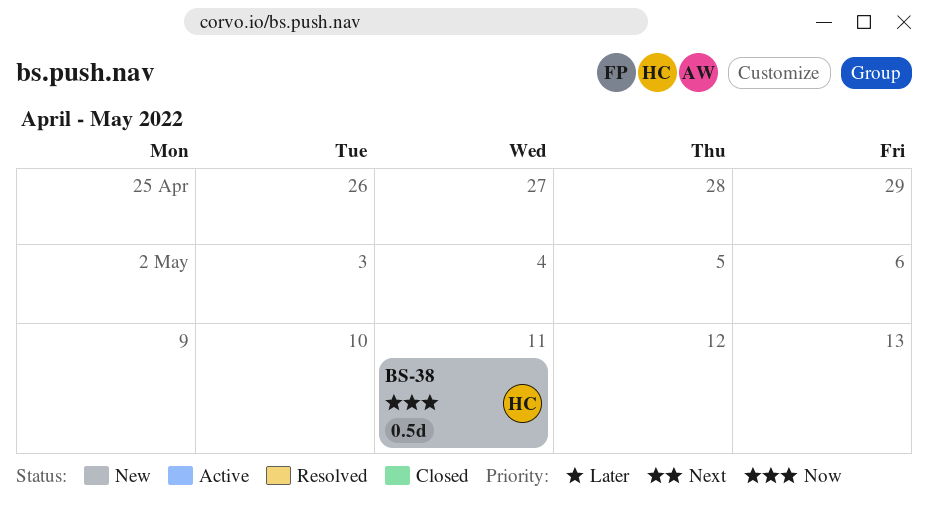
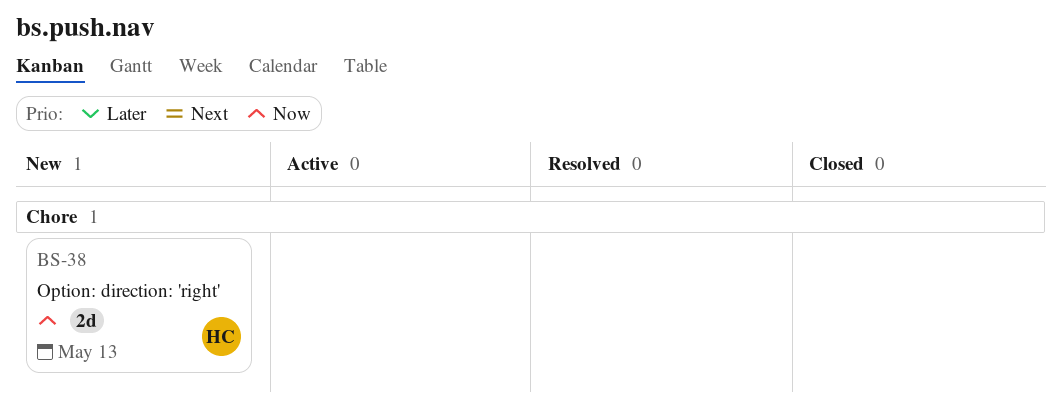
BS-38, estimate: 0.5d -> 2d
BS-38, due: May 11 -> May 13

